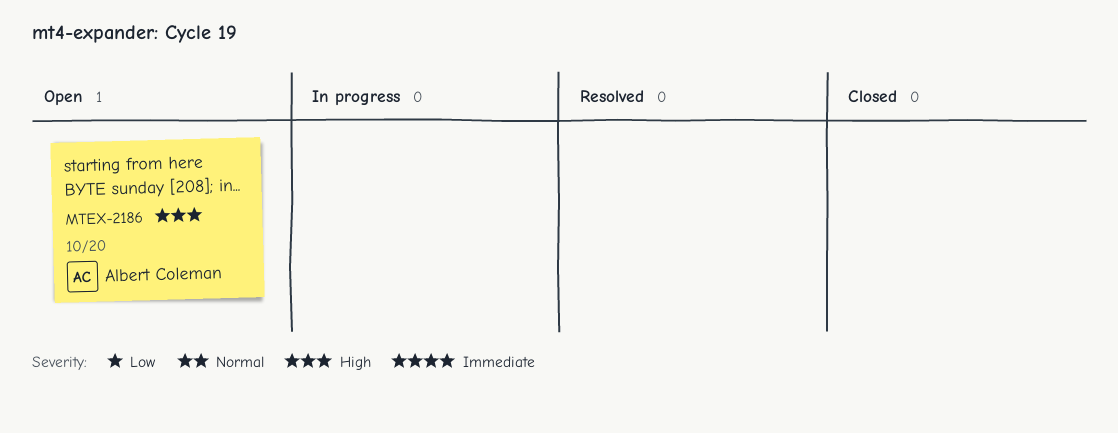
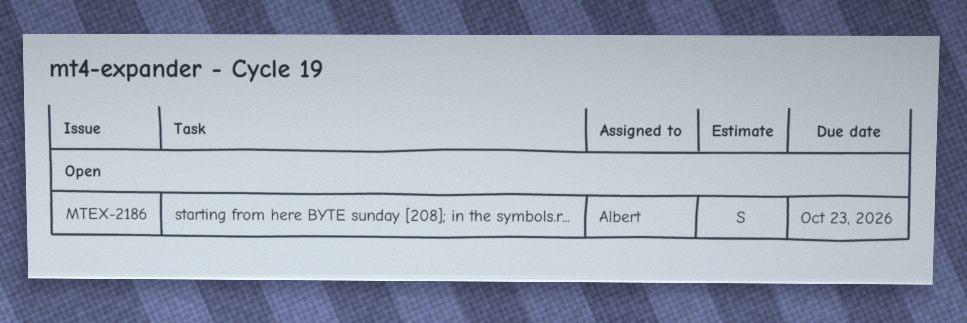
MTEX-2186, due: Oct 20 -> Oct 23

